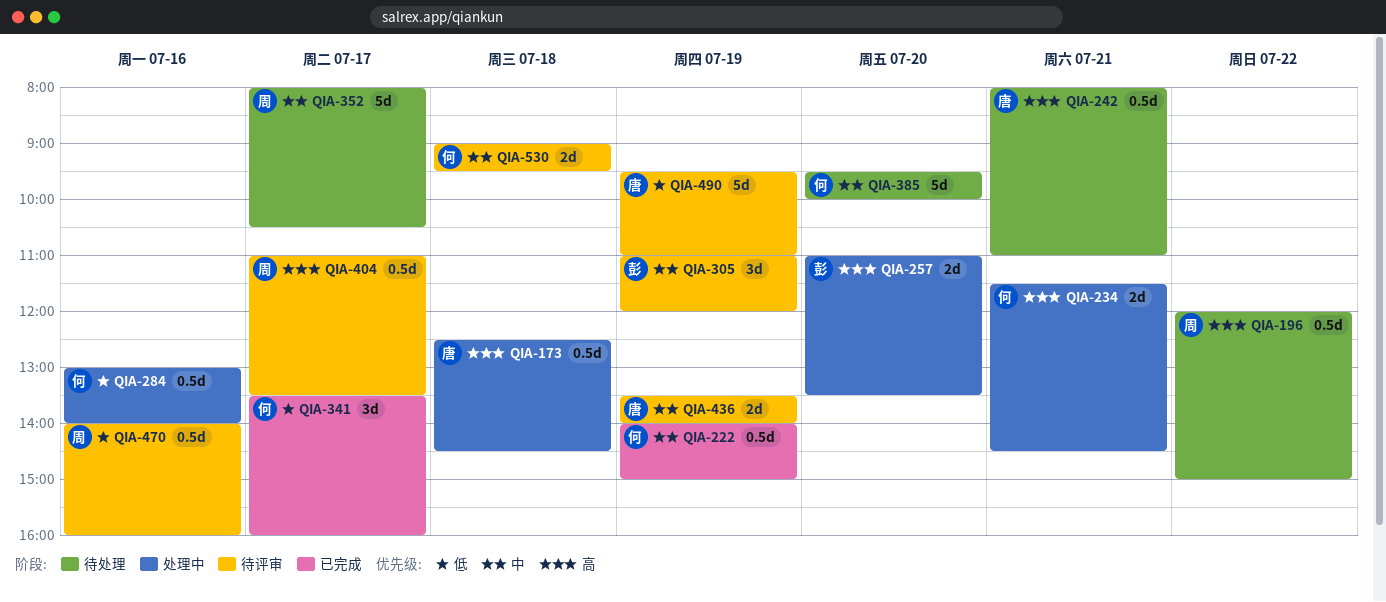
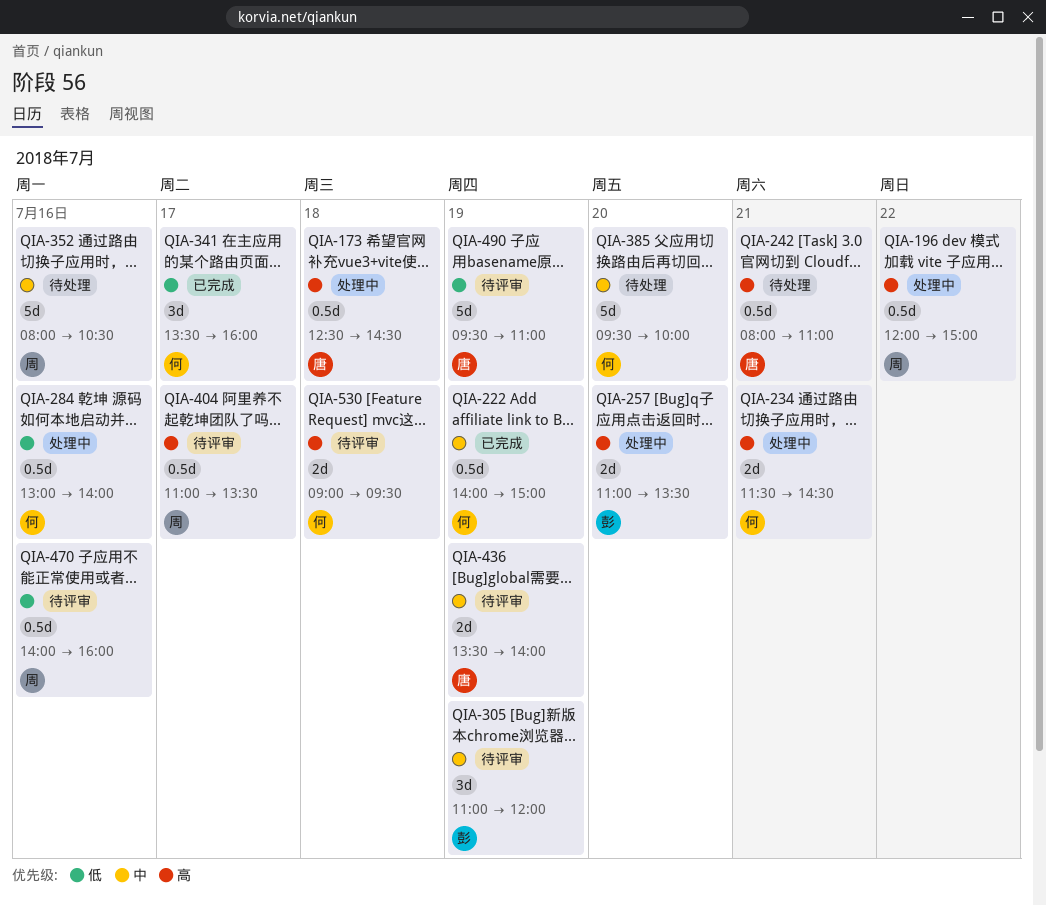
QIA-196, status: 待处理 -> 处理中
QIA-352, day: Jul 17 -> Jul 16
QIA-530, priority: 中 -> 高

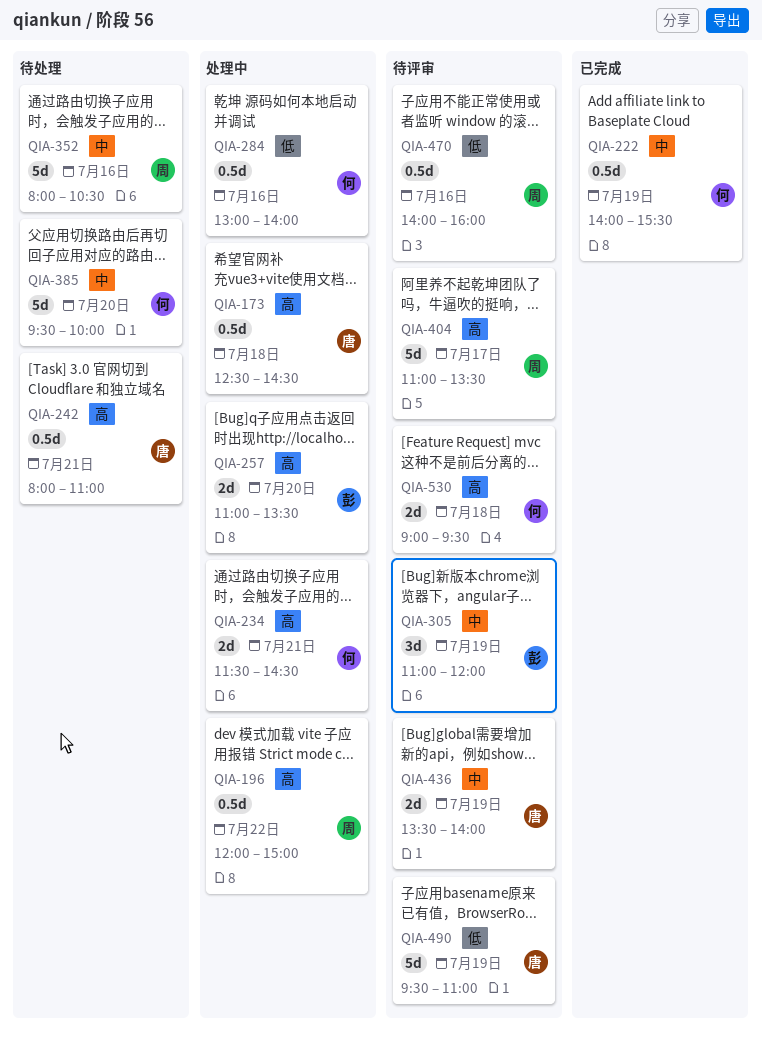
QIA-222, ends: 15:00 -> 15:30
QIA-341: present -> none
QIA-404, estimate: 0.5d -> 5d

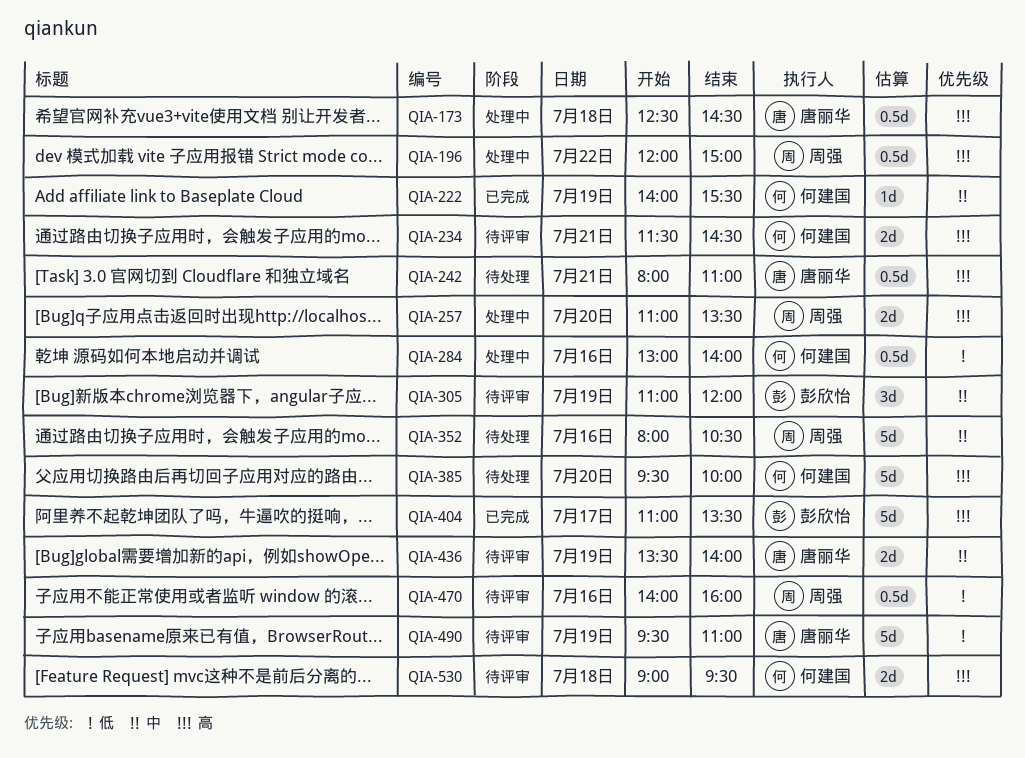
QIA-222, estimate: 0.5d -> 1d
QIA-234, status: 处理中 -> 待评审
QIA-257, owner: 彭欣怡 -> 周强
QIA-385, priority: 中 -> 高
QIA-404, status: 待评审 -> 已完成
QIA-404, owner: 周强 -> 彭欣怡

